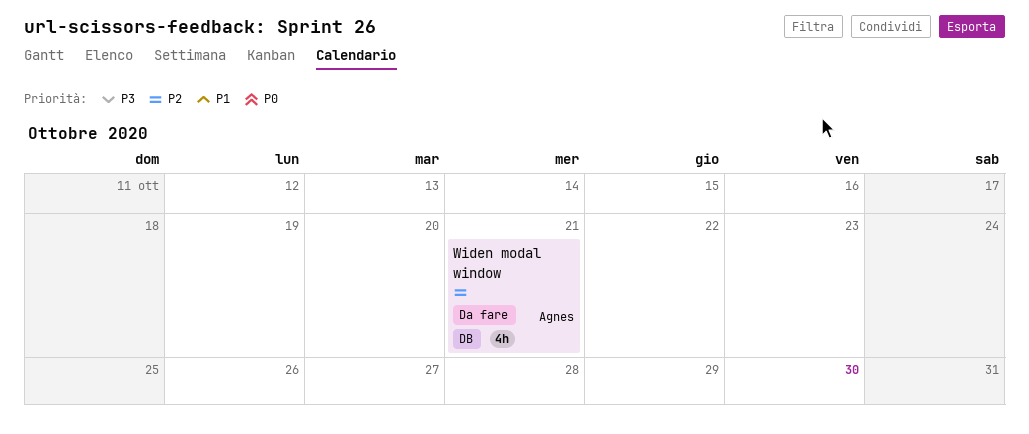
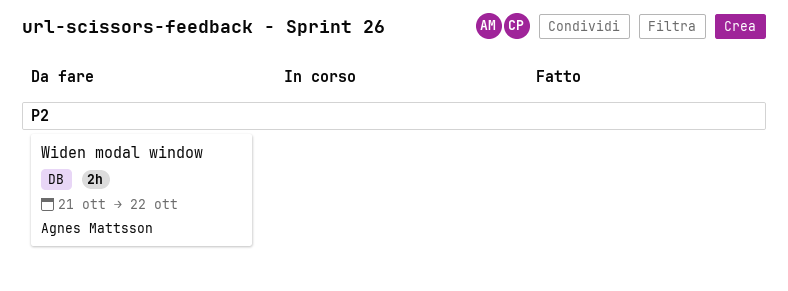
Widen modal window, estimate: 4h -> 2h
Widen modal window, due: Oct 21 -> Oct 22

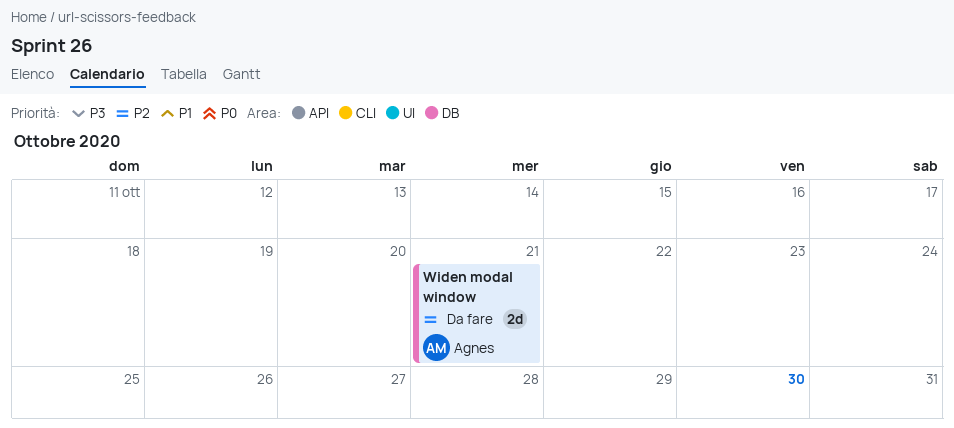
Widen modal window, estimate: 2h -> 2d
Widen modal window, due: Oct 22 -> Oct 21

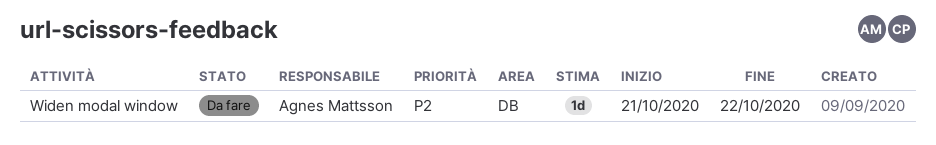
Widen modal window, estimate: 2d -> 1d
Widen modal window, due: Oct 21 -> Oct 22

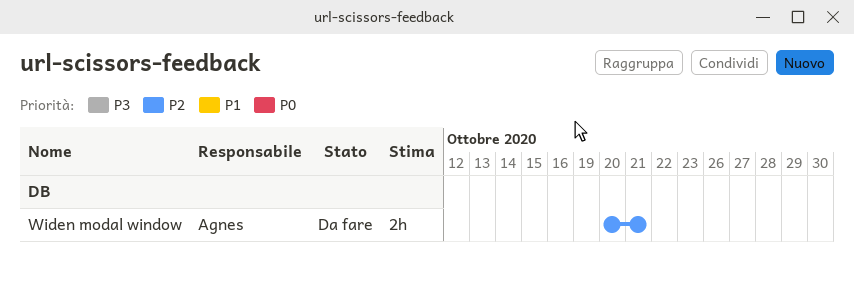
Widen modal window, estimate: 1d -> 2h
Widen modal window, start: Oct 21 -> Oct 20
Widen modal window, due: Oct 22 -> Oct 21

